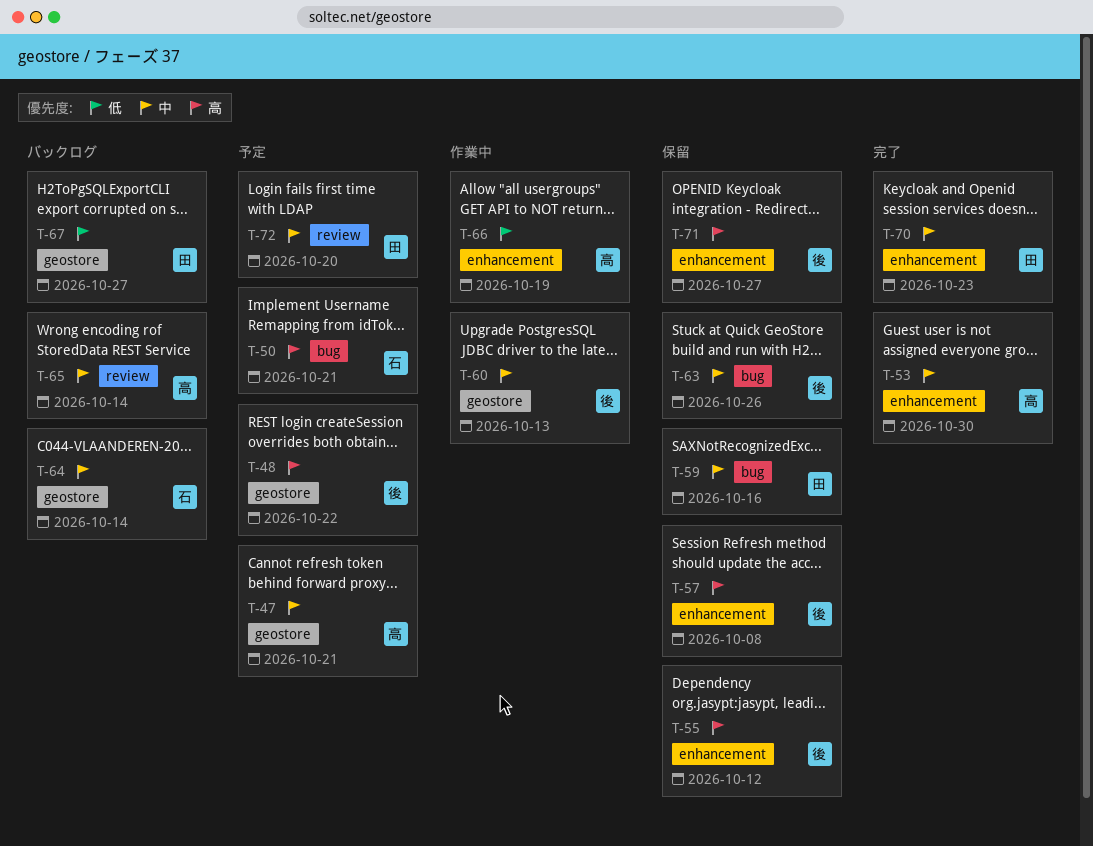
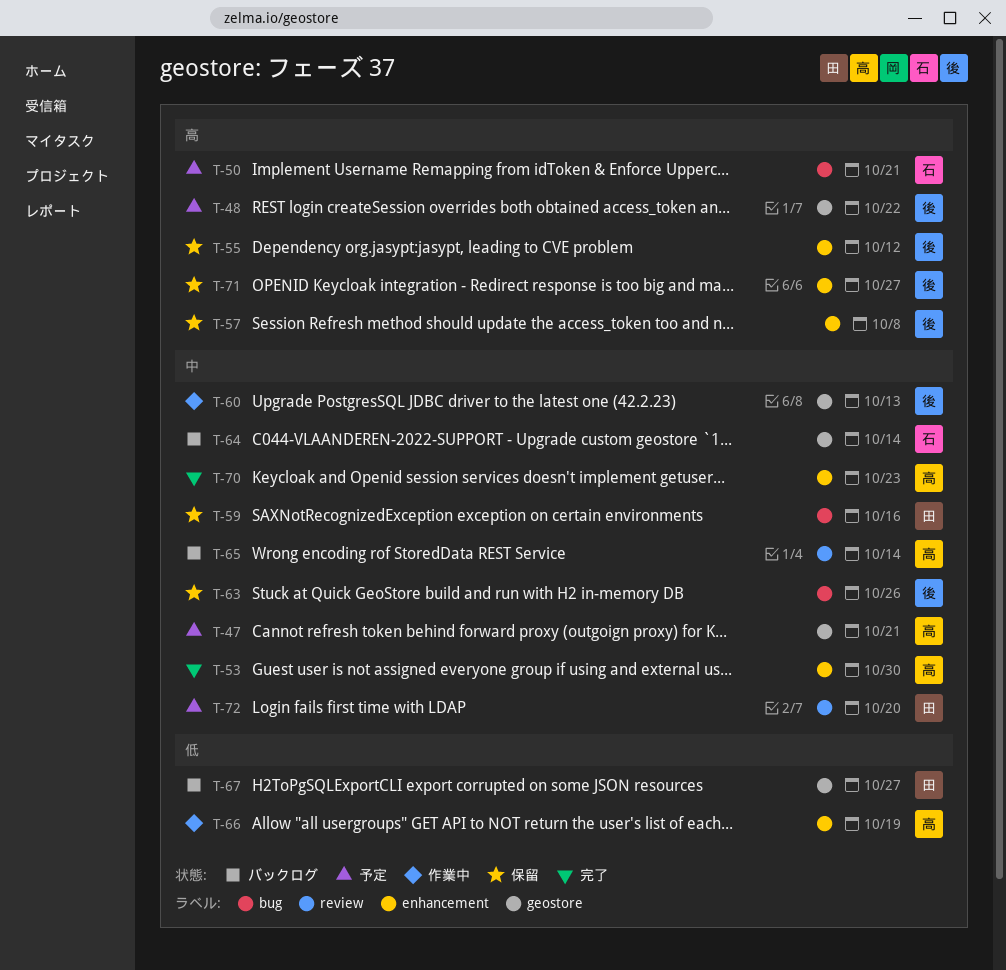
T-70, owner: 田 -> 高

